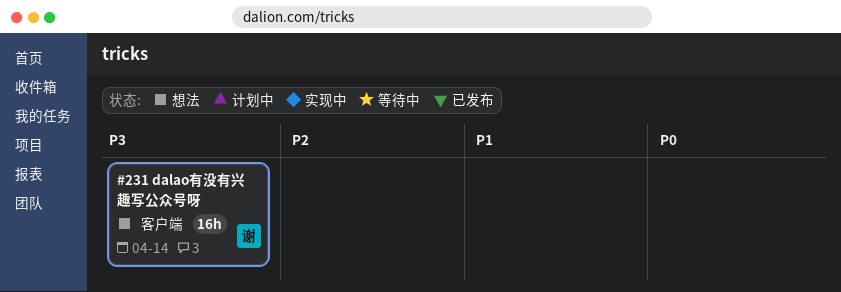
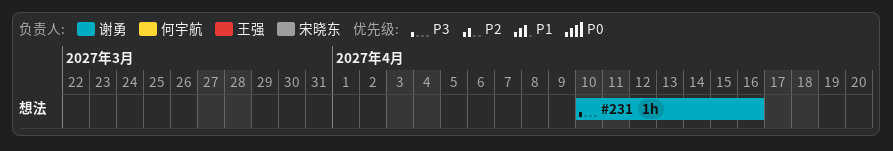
#231, estimate: 16h -> 1h
#231, due: Apr 14 -> Apr 16

